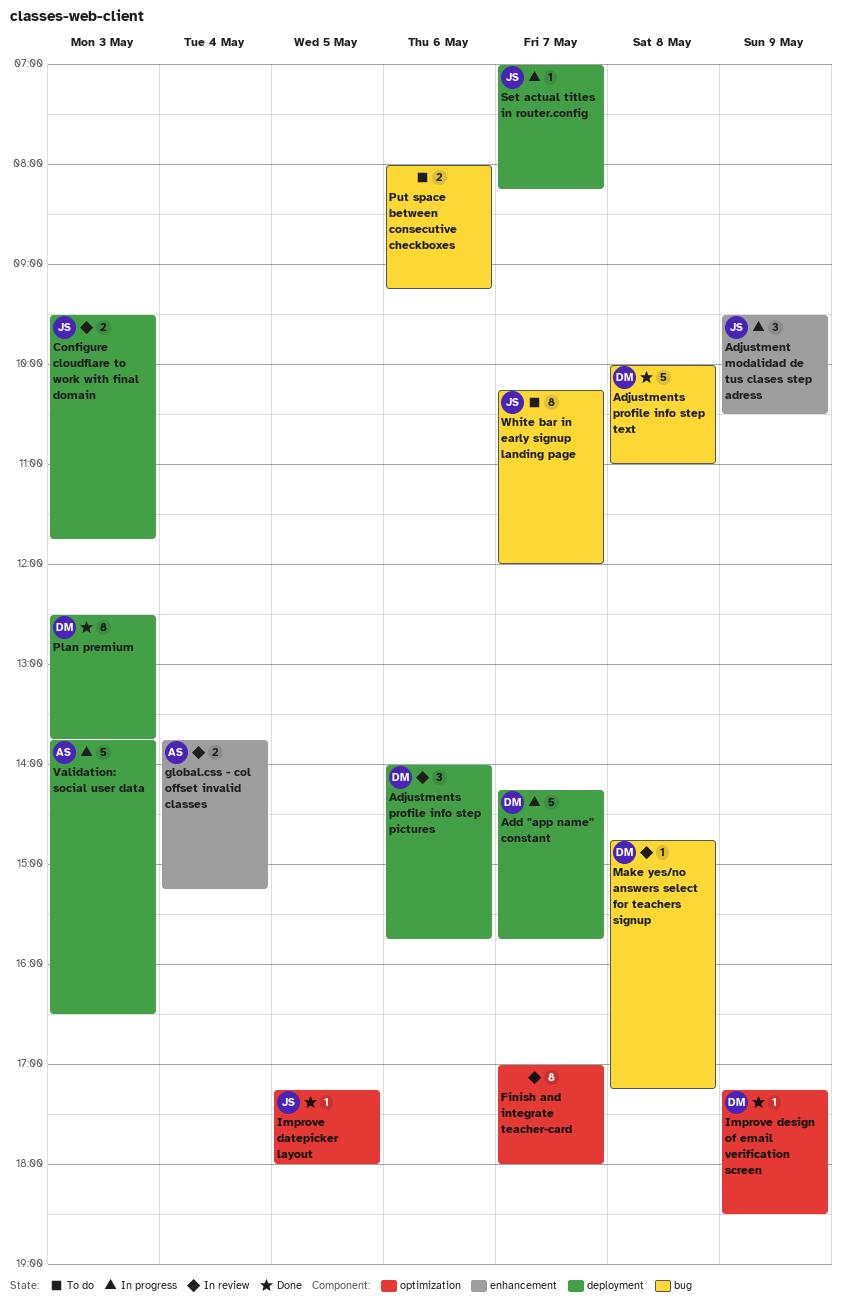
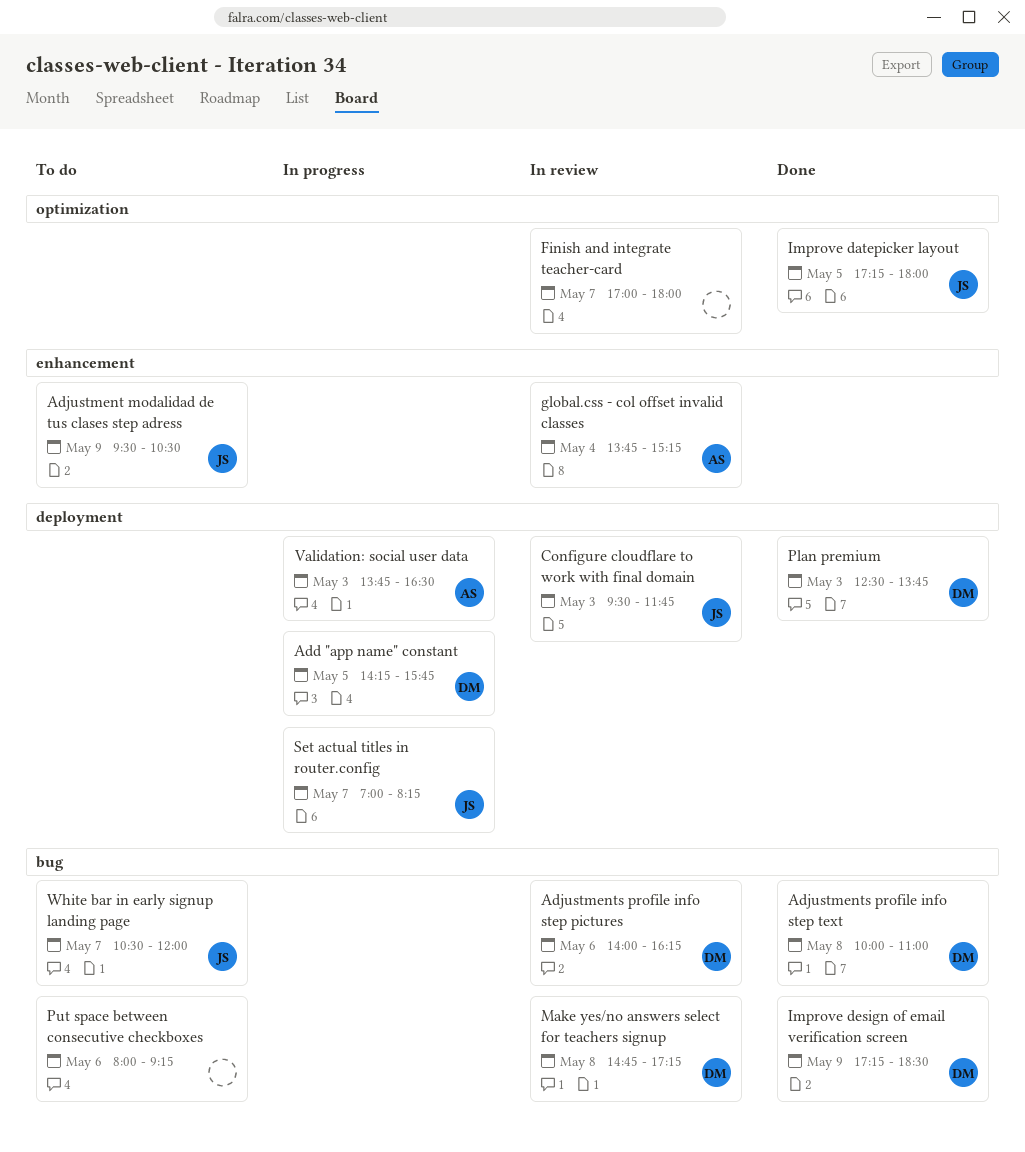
Add "app name" constant, day: May 7 -> May 5
Adjustment modalidad de tus clases step adress, status: In progress -> To do
Adjustments profile info step pictures, label: deployment -> bug
Adjustments profile info step pictures, ends: 15:45 -> 16:15
Improve design of email verification screen, label: optimization -> bug
White bar in early signup landing page, begins: 10:15 -> 10:30

